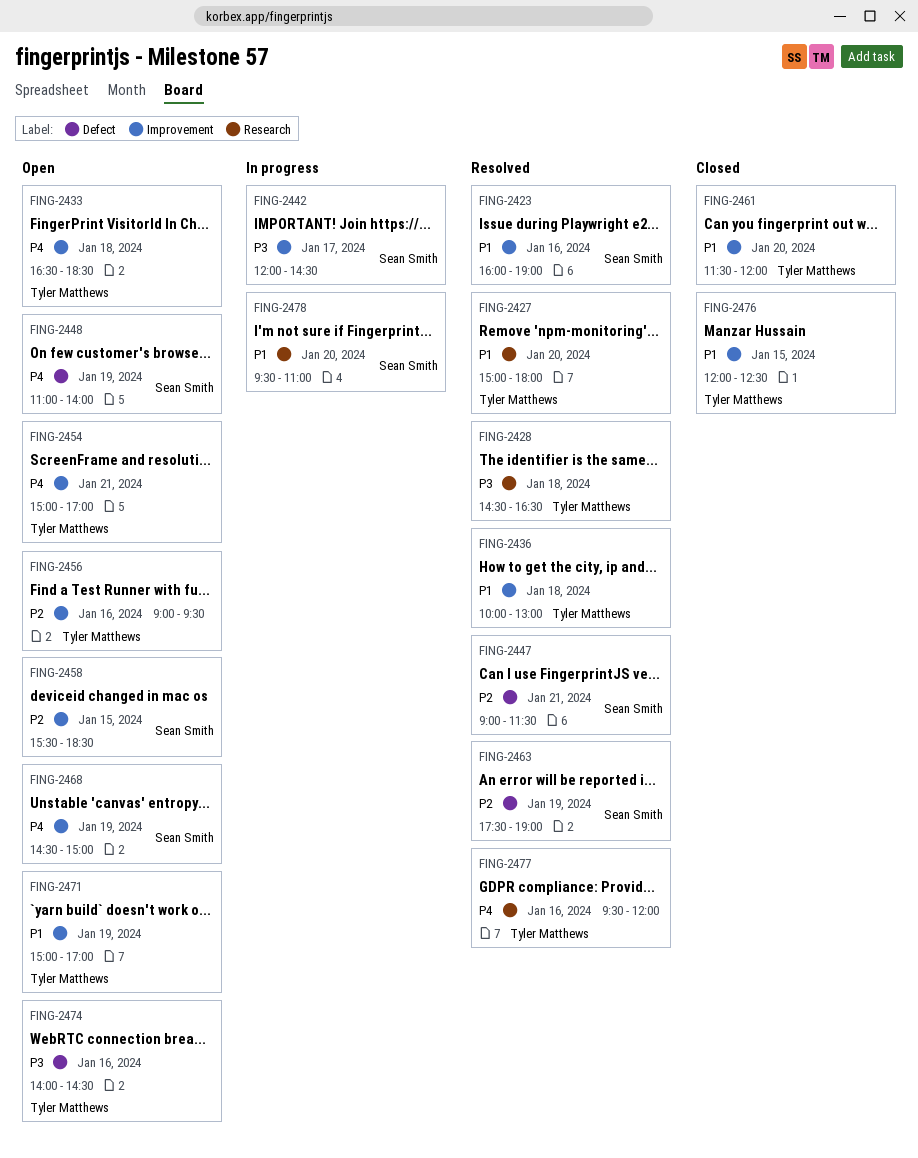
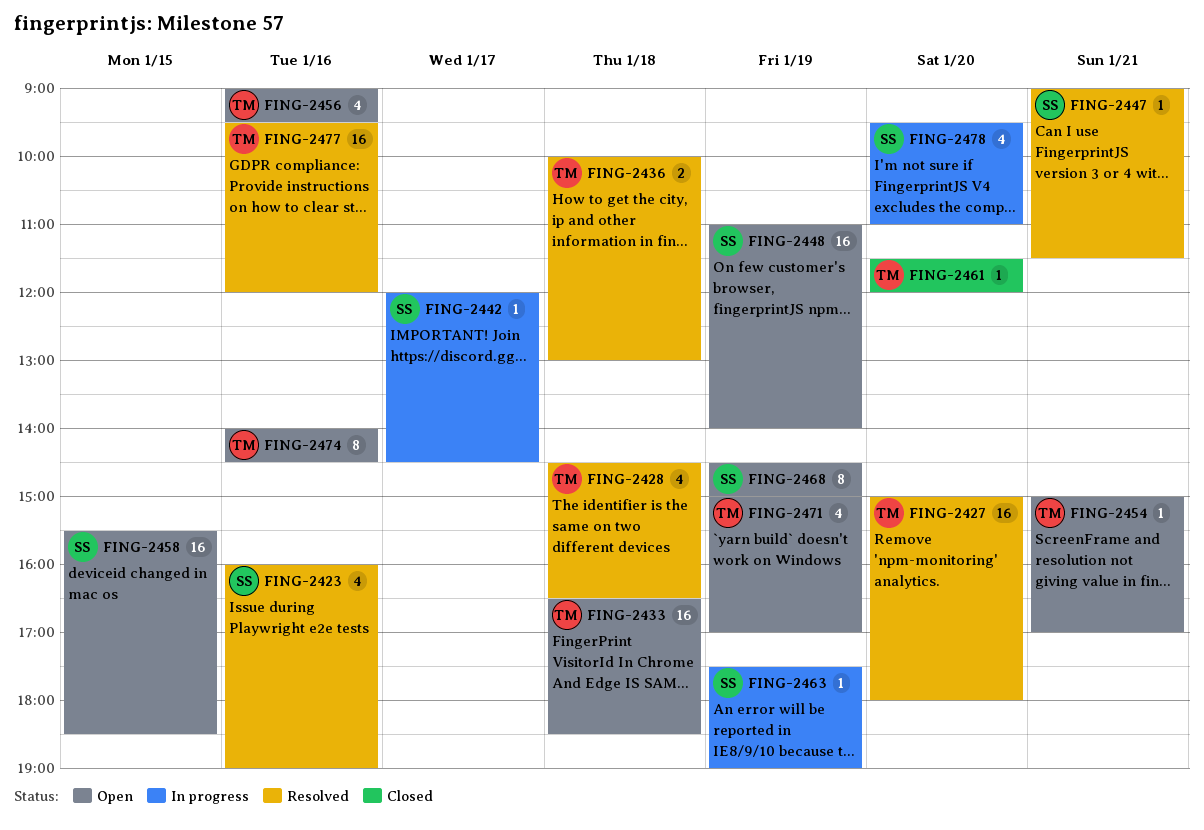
FING-2463, status: Resolved -> In progress
FING-2476: present -> none

